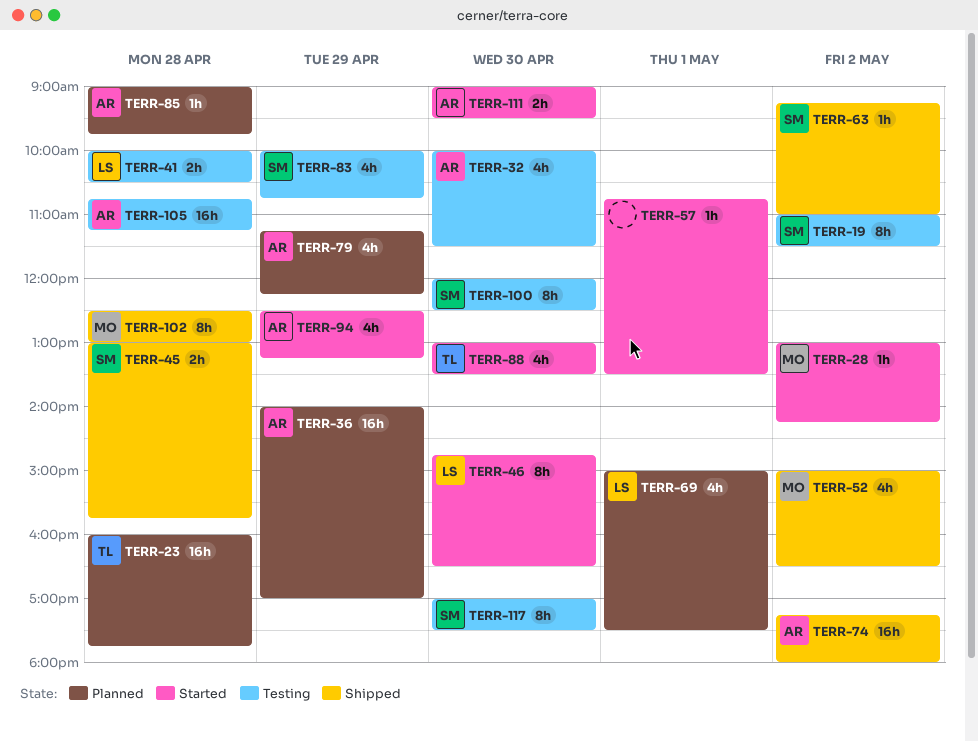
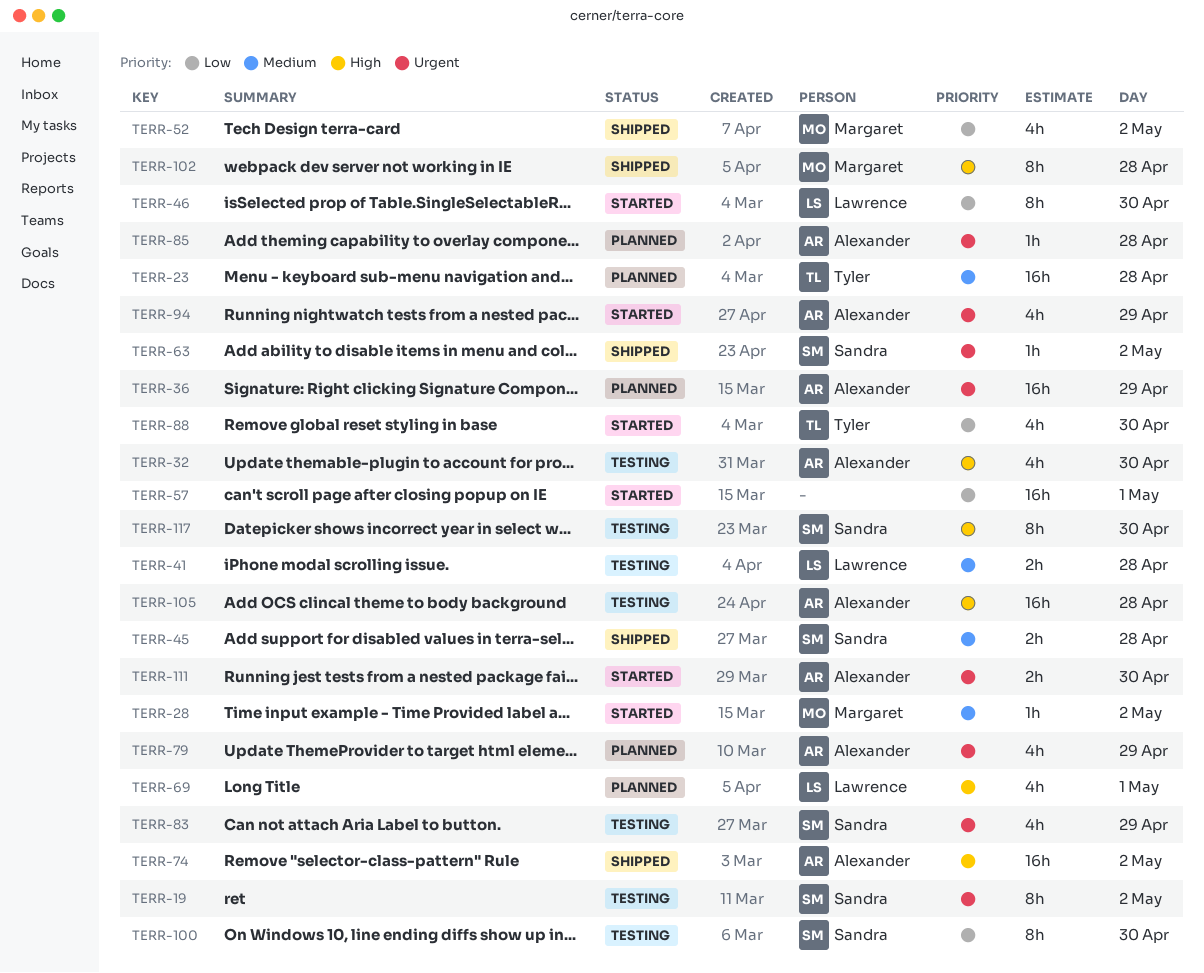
TERR-57, estimate: 1h -> 16h

